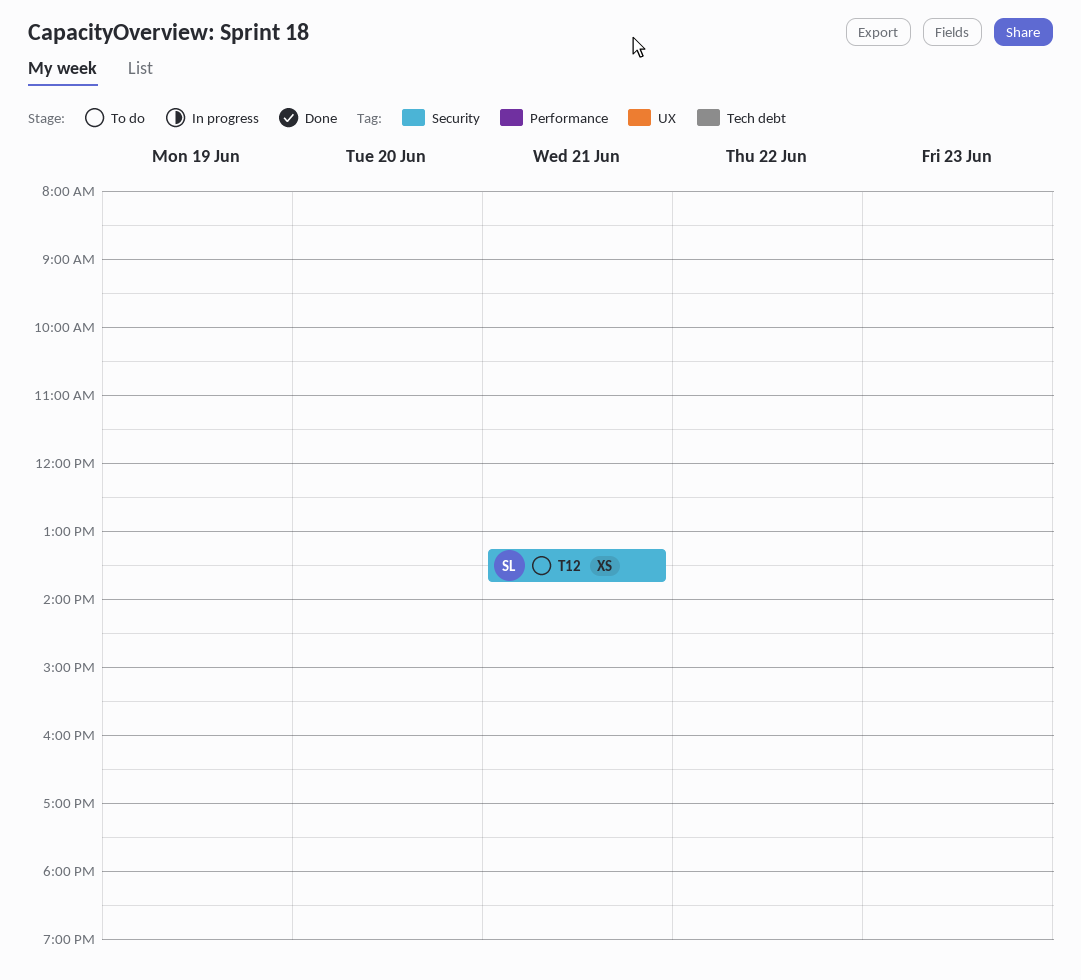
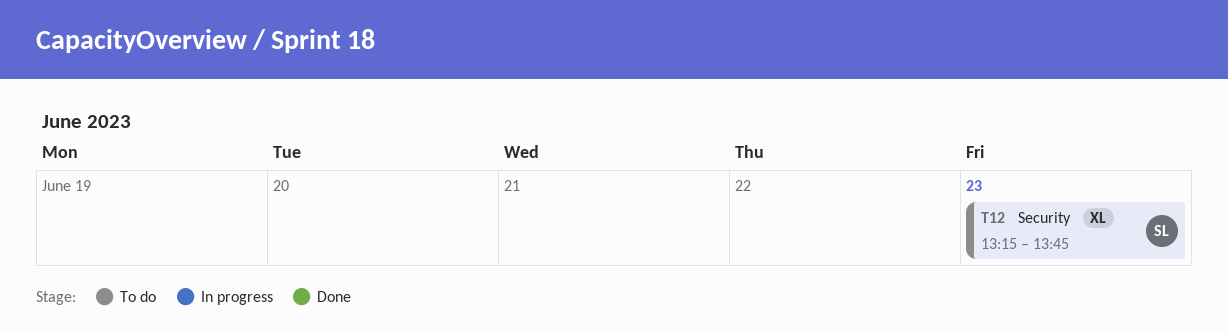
T12, estimate: XS -> XL
T12, day: Jun 21 -> Jun 23

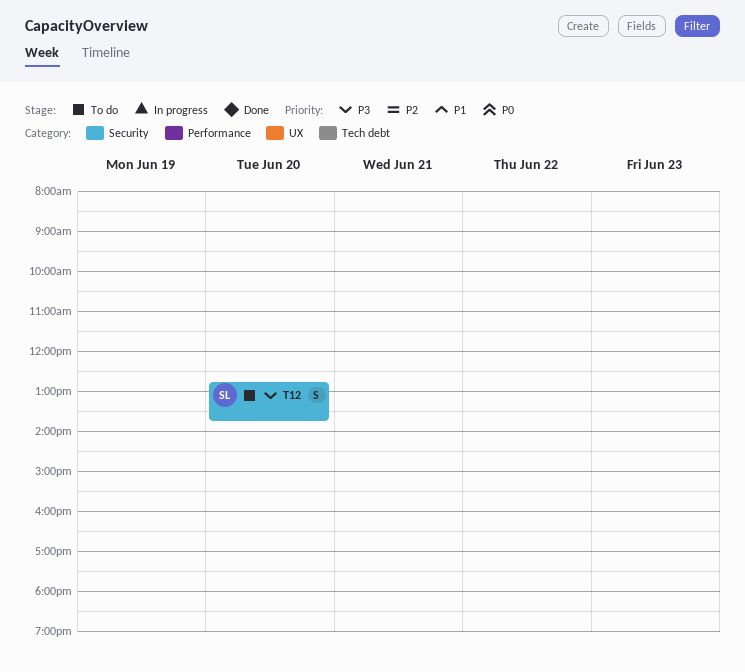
T12, estimate: XL -> S
T12, day: Jun 23 -> Jun 20
T12, begins: 13:15 -> 12:45

